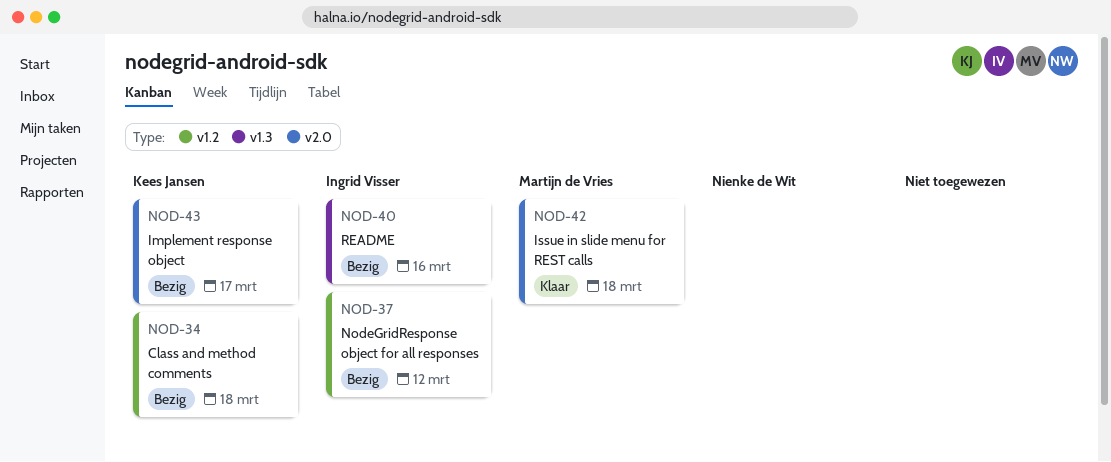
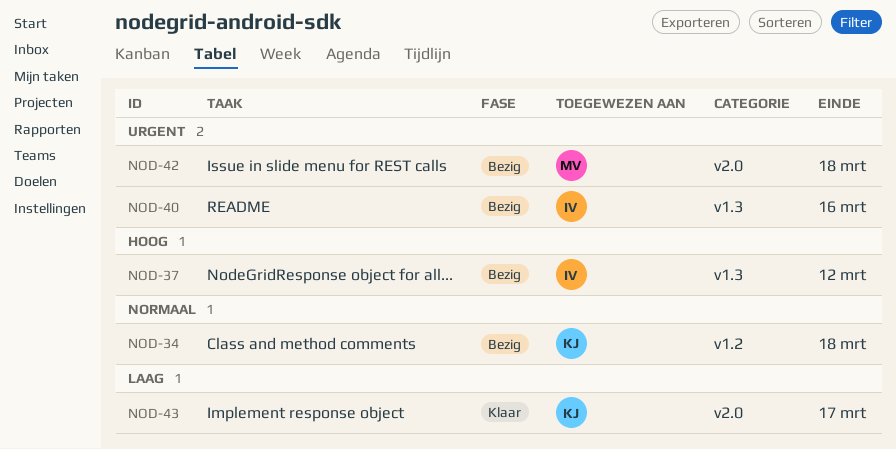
NOD-37, label: v1.2 -> v1.3
NOD-42, status: Klaar -> Bezig
NOD-43, status: Bezig -> Klaar

